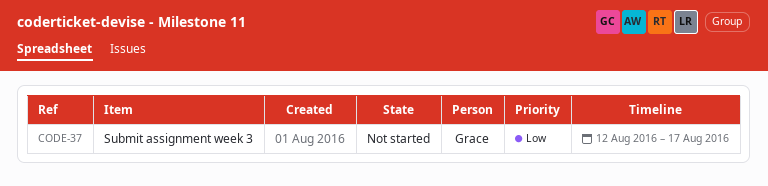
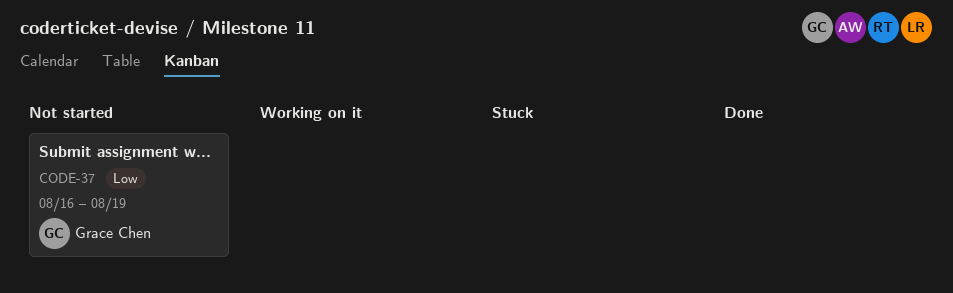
CODE-37, start: Aug 12 -> Aug 16
CODE-37, due: Aug 17 -> Aug 19

